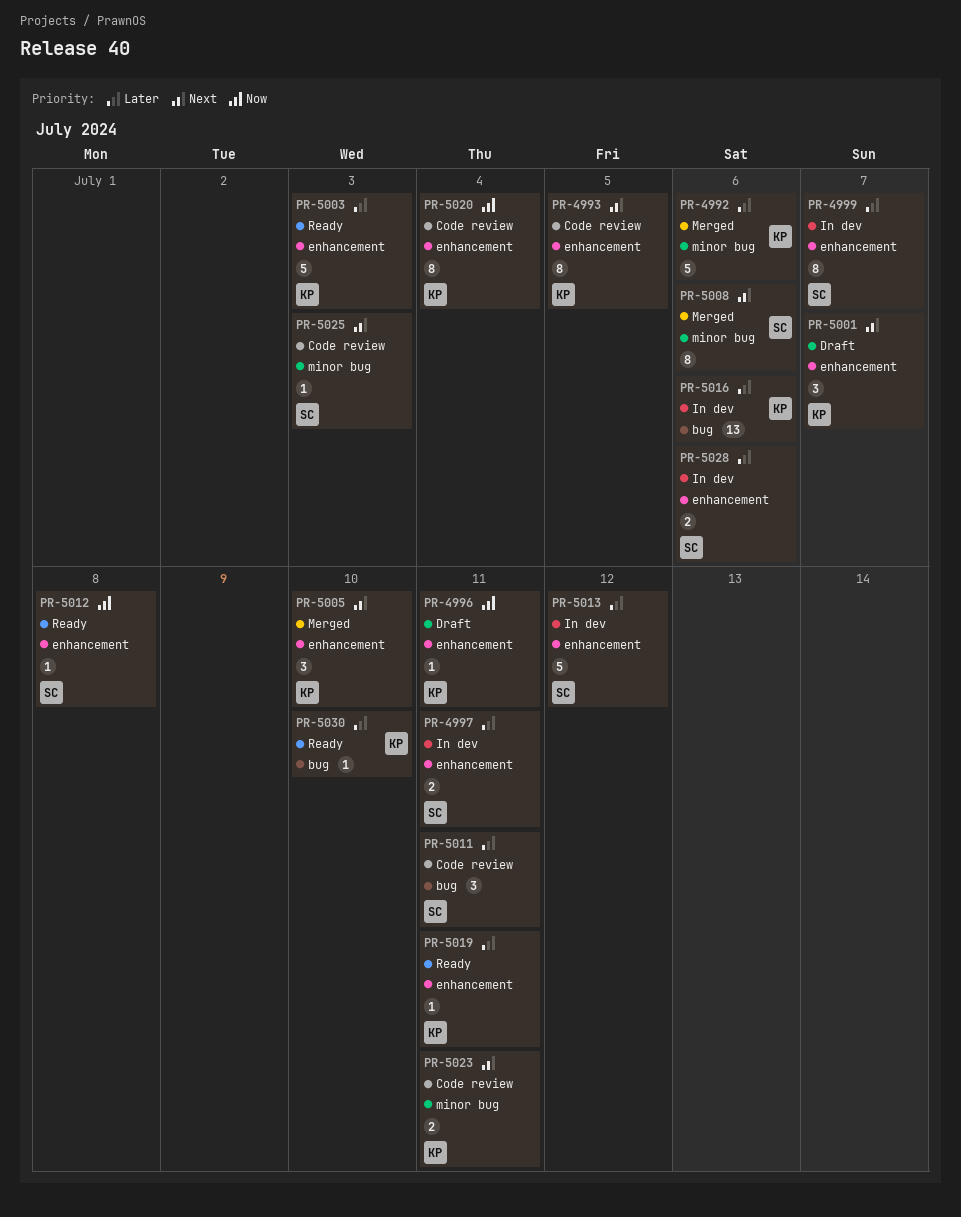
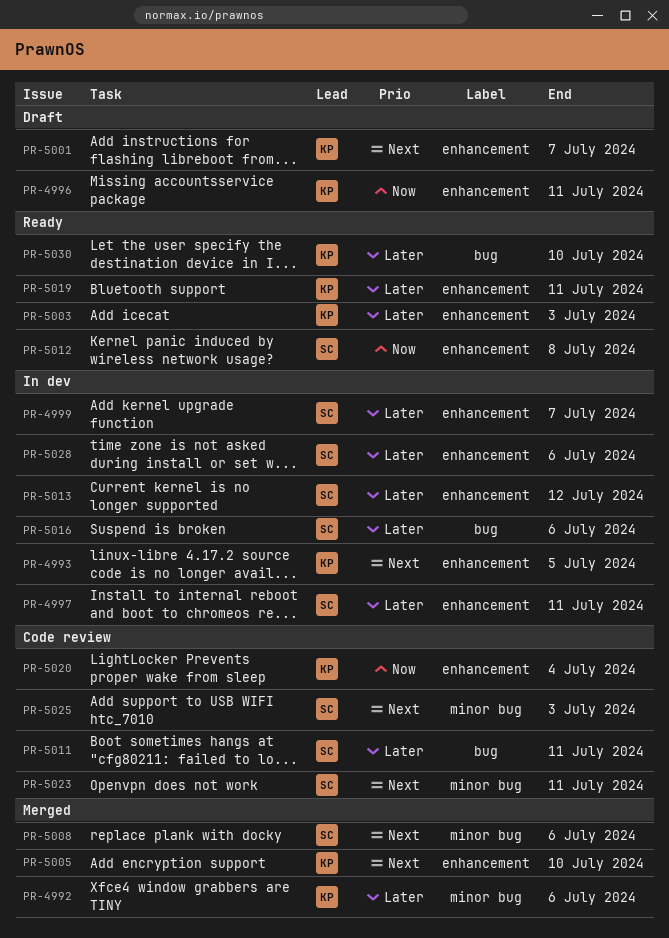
PR-4993, status: Code review -> In dev
PR-5016, owner: KP -> SC
PR-5023, owner: KP -> SC

